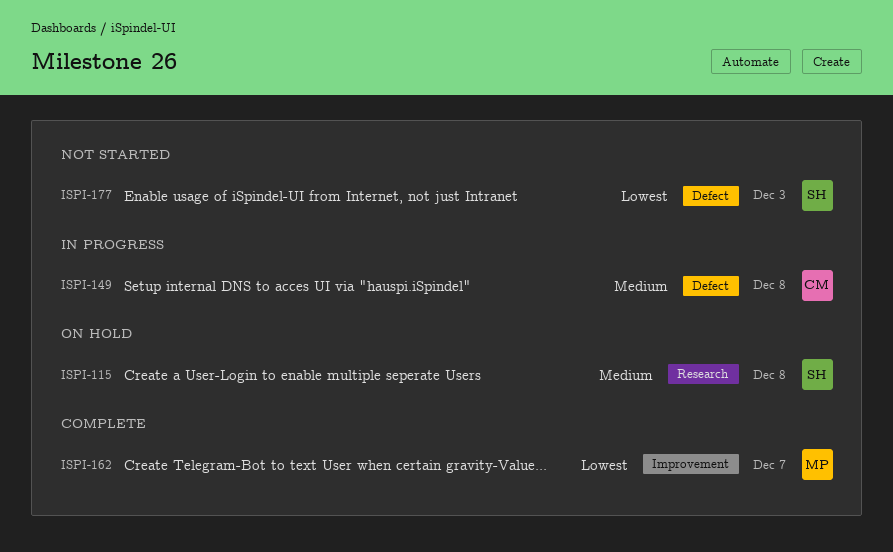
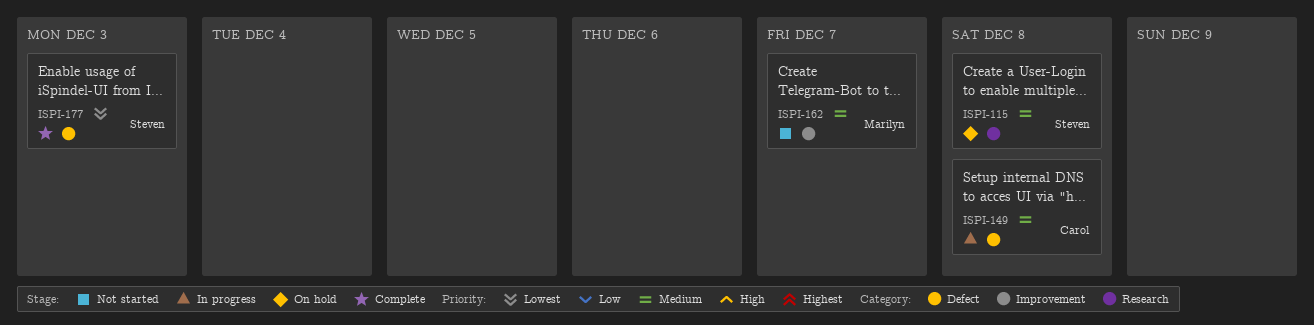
ISPI-162, status: Complete -> Not started
ISPI-162, priority: Lowest -> Medium
ISPI-177, status: Not started -> Complete

